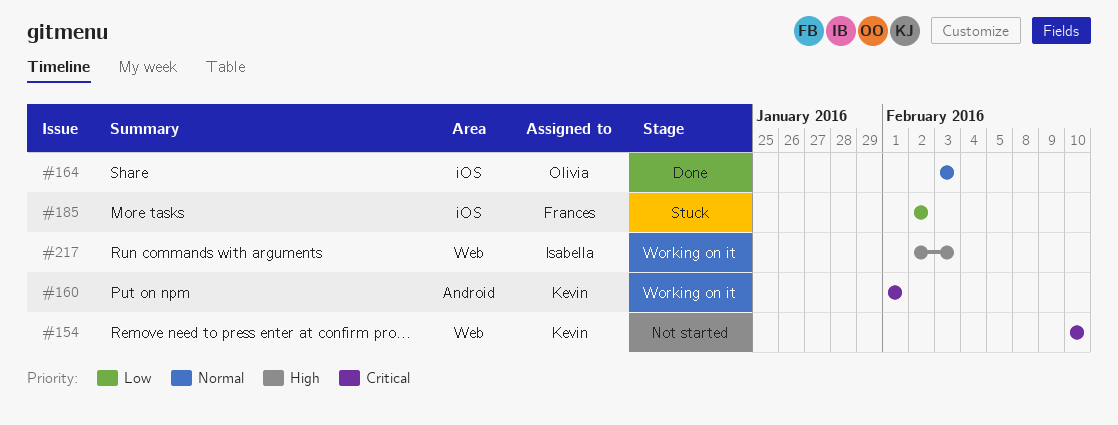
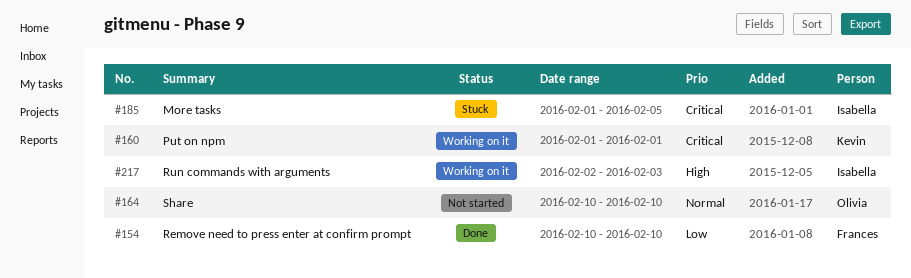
#154, status: Not started -> Done
#154, owner: Kevin -> Frances
#154, priority: Critical -> Low
#164, status: Done -> Not started
#164, start: Feb 3 -> Feb 10
#164, due: Feb 3 -> Feb 10
#185, owner: Frances -> Isabella
#185, priority: Low -> Critical
#185, start: Feb 2 -> Feb 1
#185, due: Feb 2 -> Feb 5

